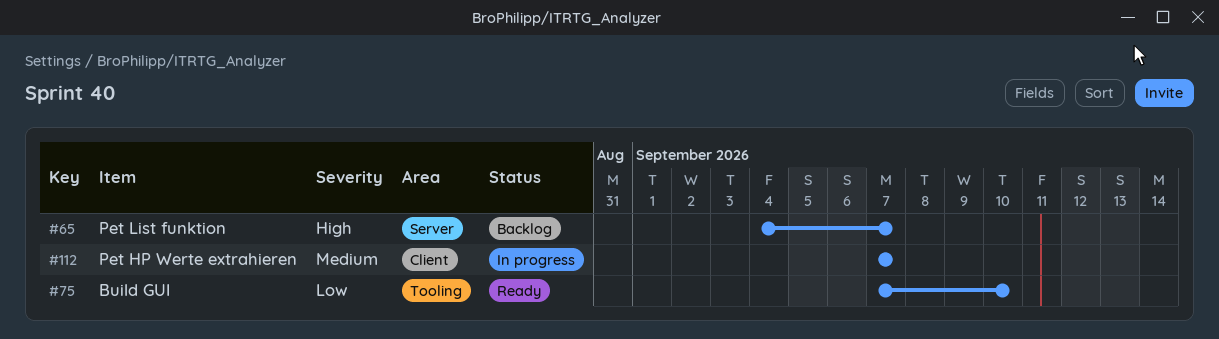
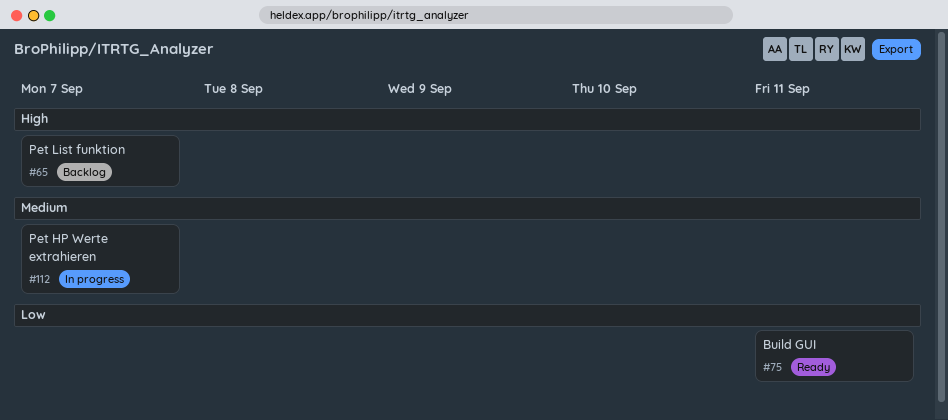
#75, due: Sep 10 -> Sep 11

